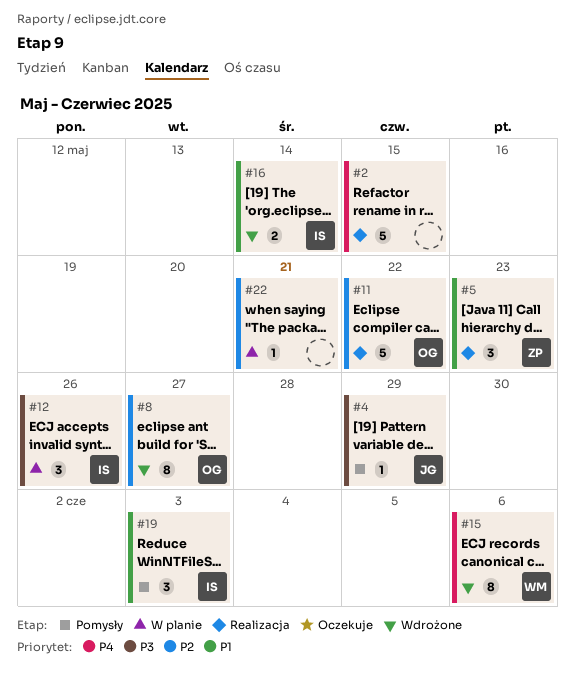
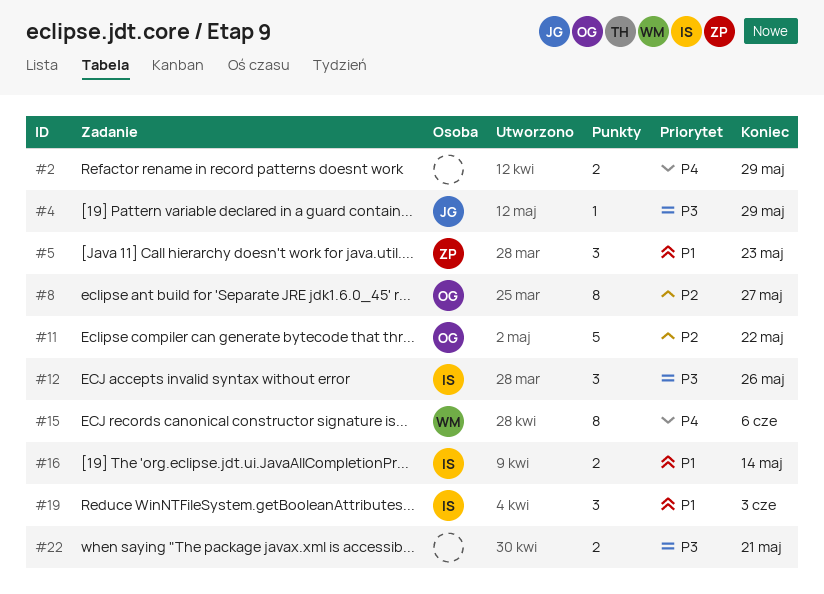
#2, estimate: 5 -> 2
#2, due: May 15 -> May 29
#22, priority: P2 -> P3
#22, estimate: 1 -> 2

